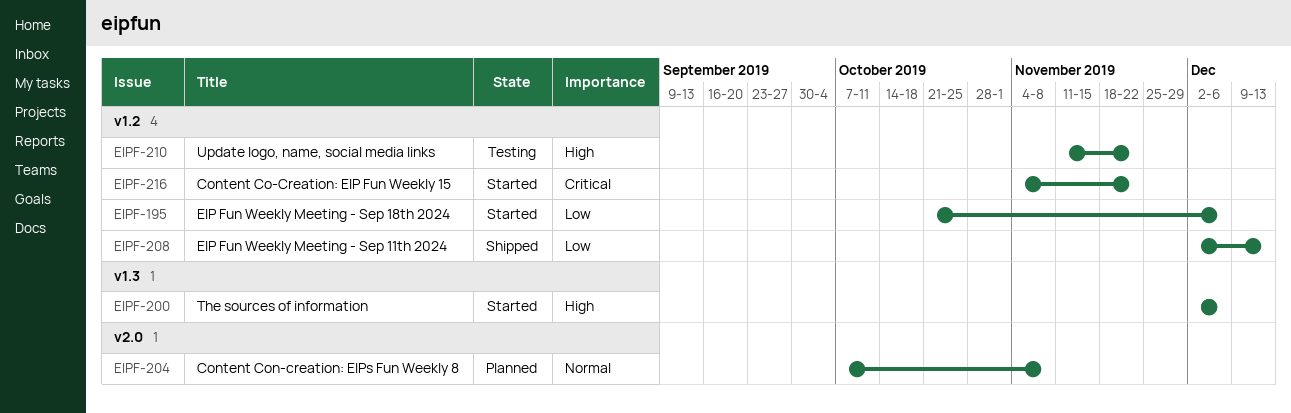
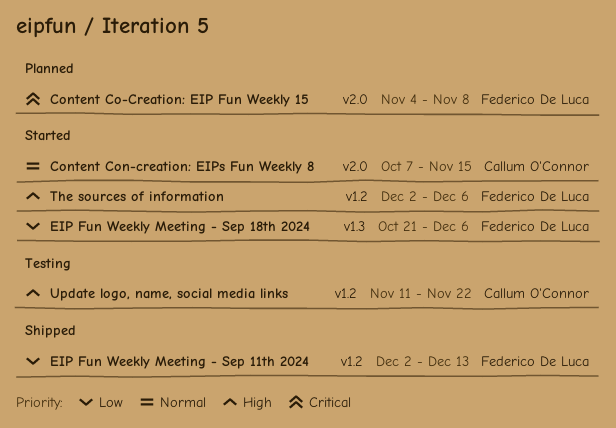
Content Co-Creation: EIP Fun Weekly 15, status: Started -> Planned
Content Co-Creation: EIP Fun Weekly 15, label: v1.2 -> v2.0
Content Co-Creation: EIP Fun Weekly 15, due: Nov 22 -> Nov 8
Content Con-creation: EIPs Fun Weekly 8, status: Planned -> Started
Content Con-creation: EIPs Fun Weekly 8, due: Nov 8 -> Nov 15
EIP Fun Weekly Meeting - Sep 18th 2024, label: v1.2 -> v1.3
The sources of information, label: v1.3 -> v1.2

